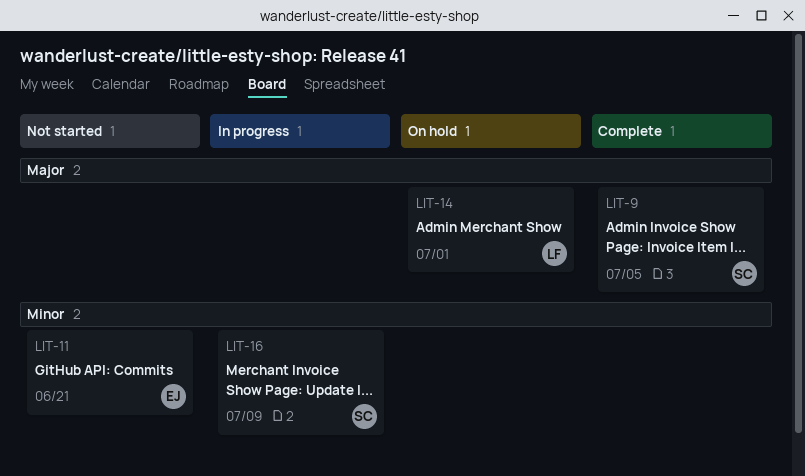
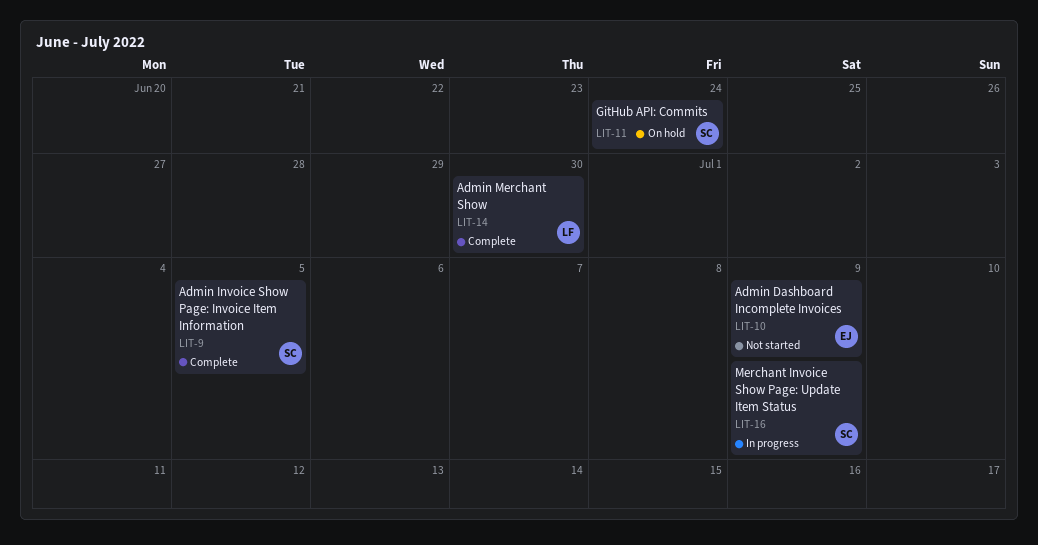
LIT-10: none -> present
LIT-11, status: Not started -> On hold
LIT-11, owner: EJ -> SC
LIT-11, due: Jun 21 -> Jun 24
LIT-14, status: On hold -> Complete
LIT-14, due: Jul 1 -> Jun 30

